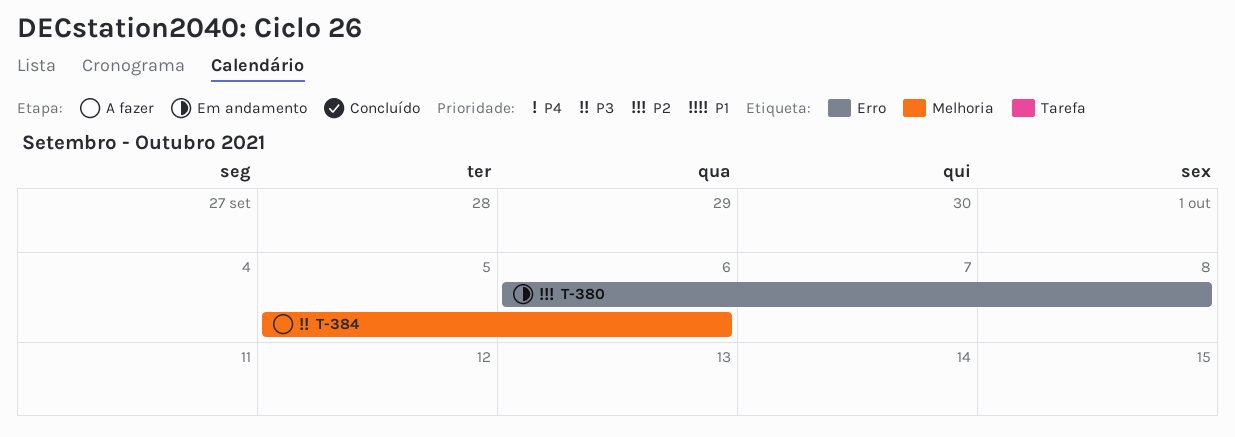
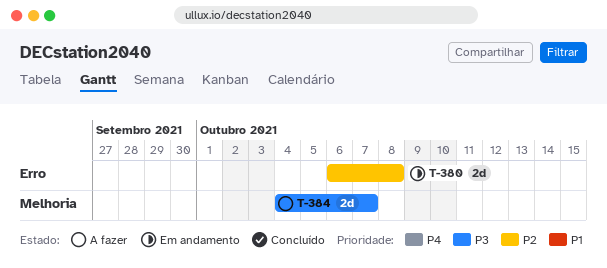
T-384, start: Oct 5 -> Oct 4
T-384, due: Oct 6 -> Oct 7

